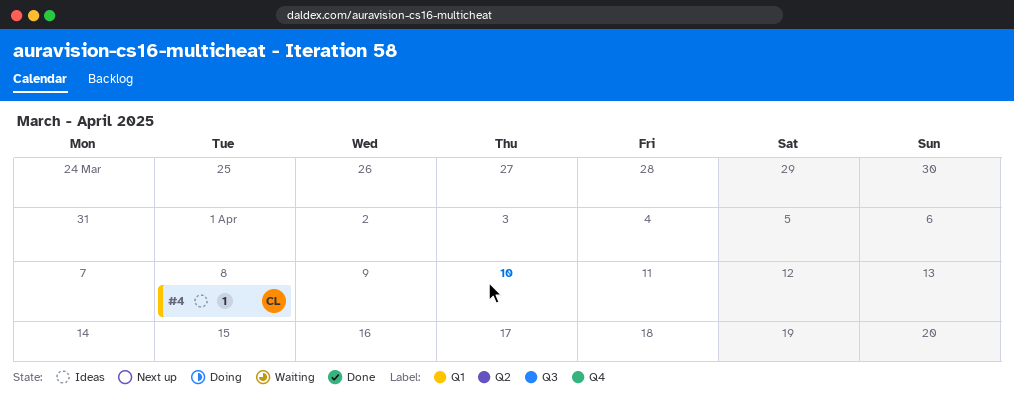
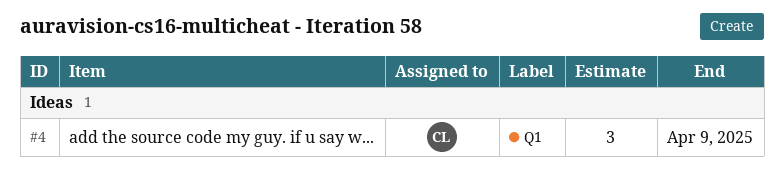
#4, estimate: 1 -> 3
#4, due: Apr 8 -> Apr 9

